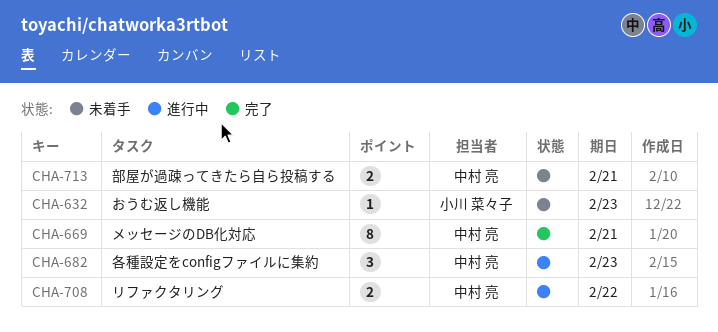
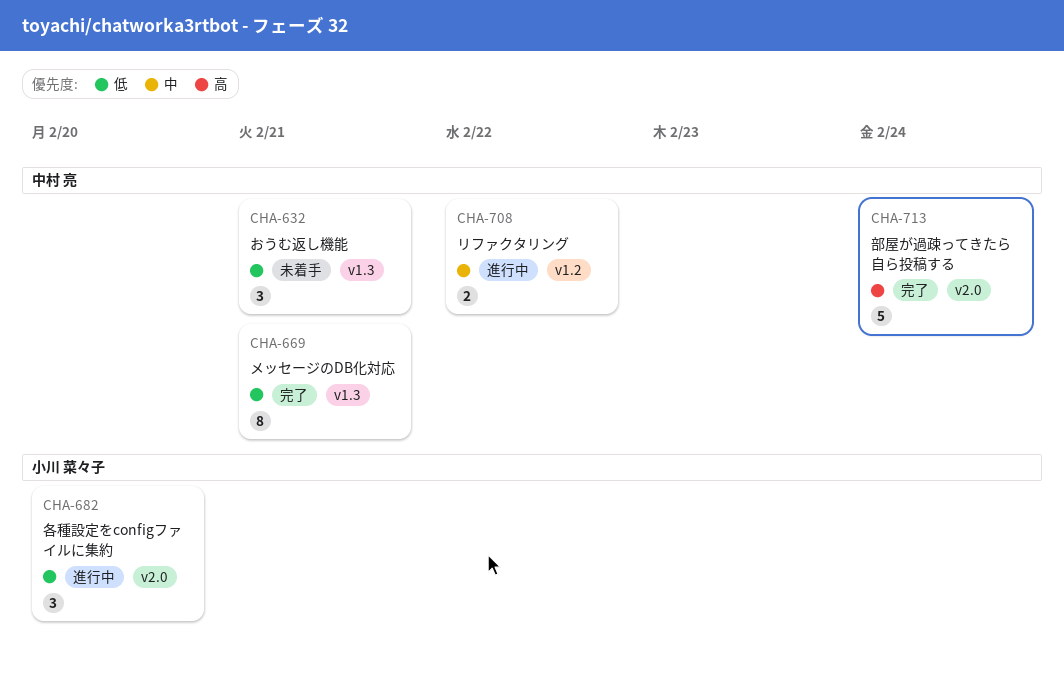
CHA-632, owner: 小川 菜々子 -> 中村 亮
CHA-632, estimate: 1 -> 3
CHA-632, due: Feb 23 -> Feb 21
CHA-682, owner: 中村 亮 -> 小川 菜々子
CHA-682, due: Feb 23 -> Feb 20
CHA-713, status: 未着手 -> 完了
CHA-713, estimate: 2 -> 5
CHA-713, due: Feb 21 -> Feb 24

